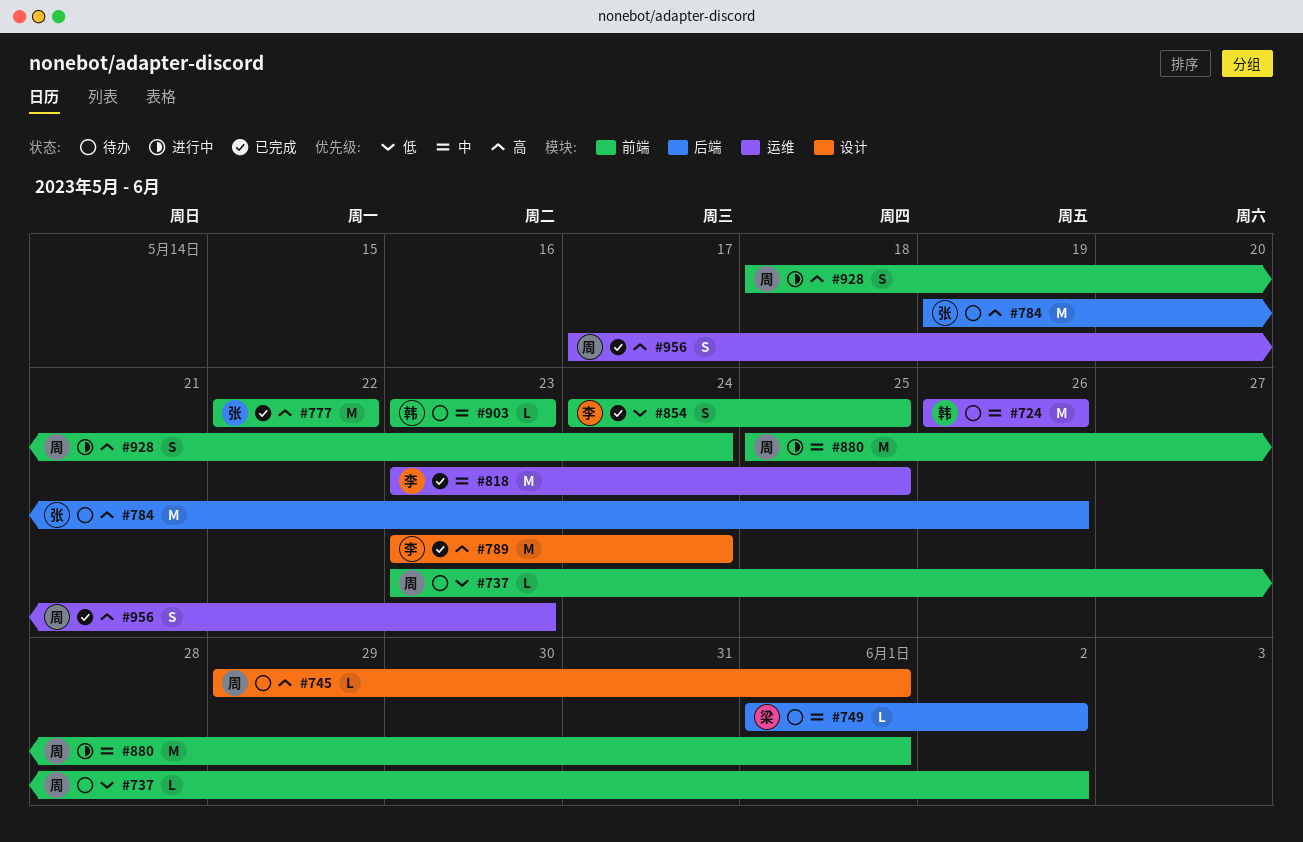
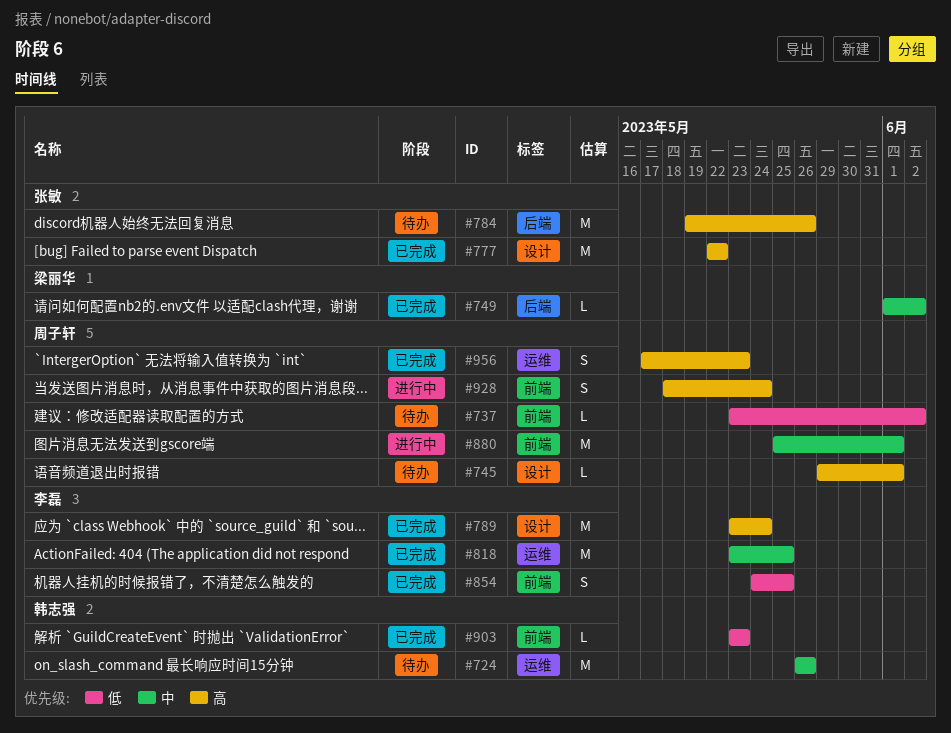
#749, status: 待办 -> 已完成
#777, label: 前端 -> 设计
#903, status: 待办 -> 已完成
#903, priority: 中 -> 低

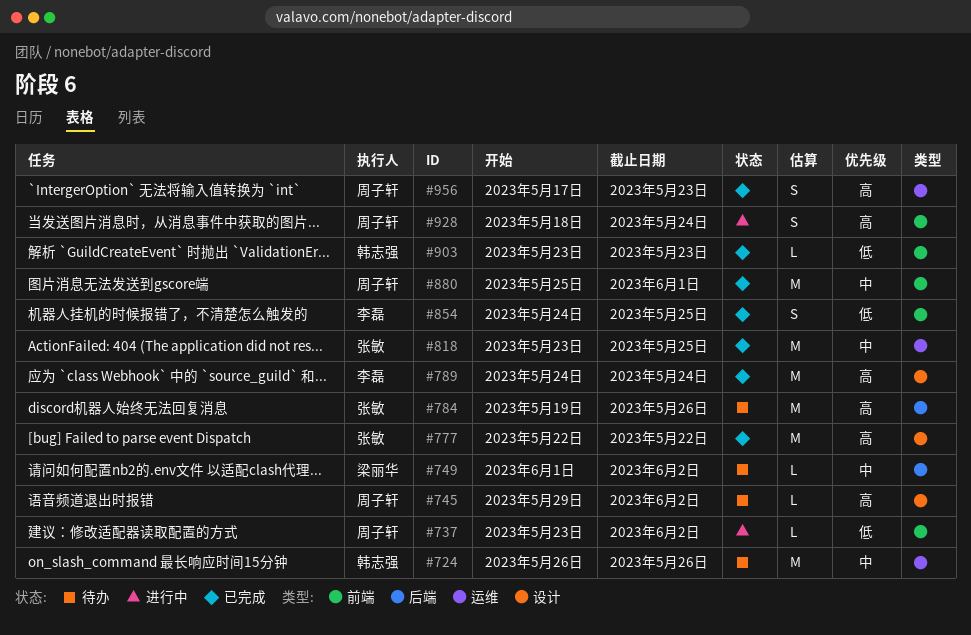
#737, status: 待办 -> 进行中
#745, due: Jun 1 -> Jun 2
#749, status: 已完成 -> 待办
#789, start: May 23 -> May 24
#818, owner: 李磊 -> 张敏
#880, status: 进行中 -> 已完成

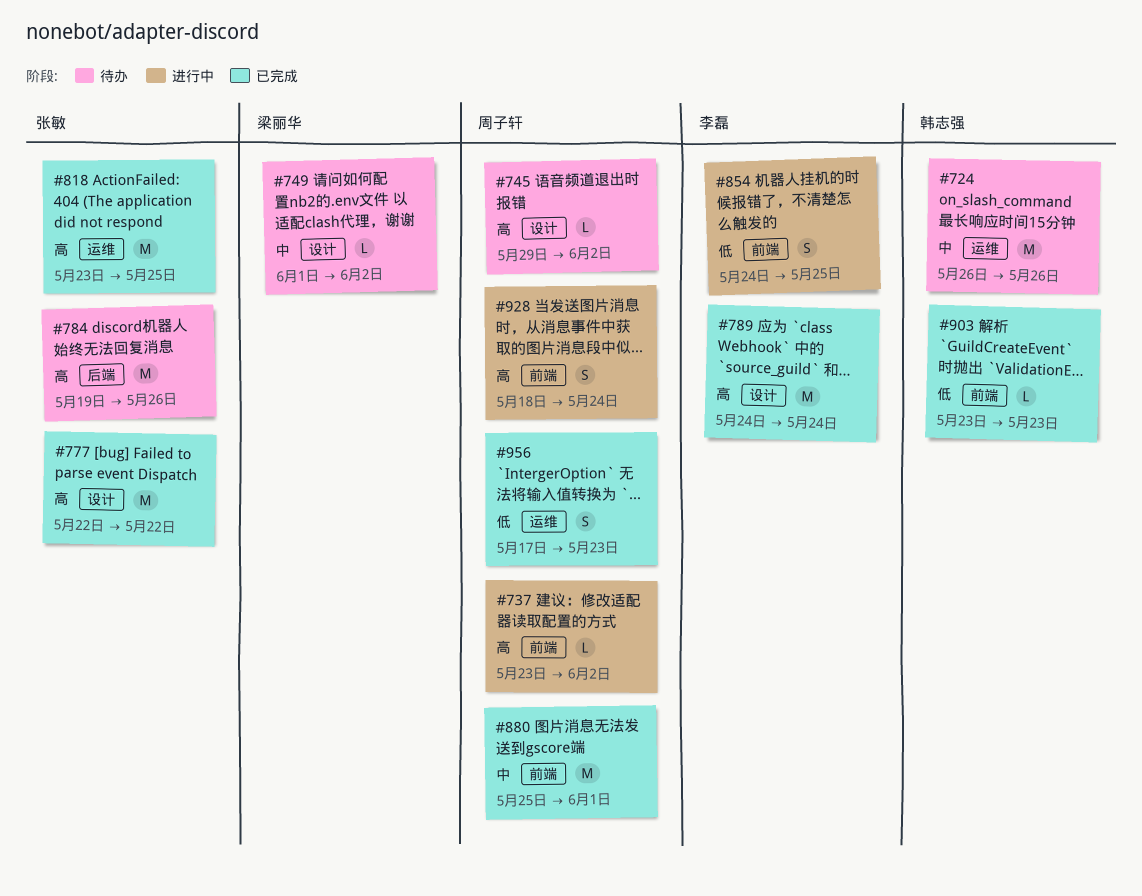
#737, priority: 低 -> 高
#749, label: 后端 -> 设计
#818, priority: 中 -> 高
#854, status: 已完成 -> 进行中
#956, priority: 高 -> 低

